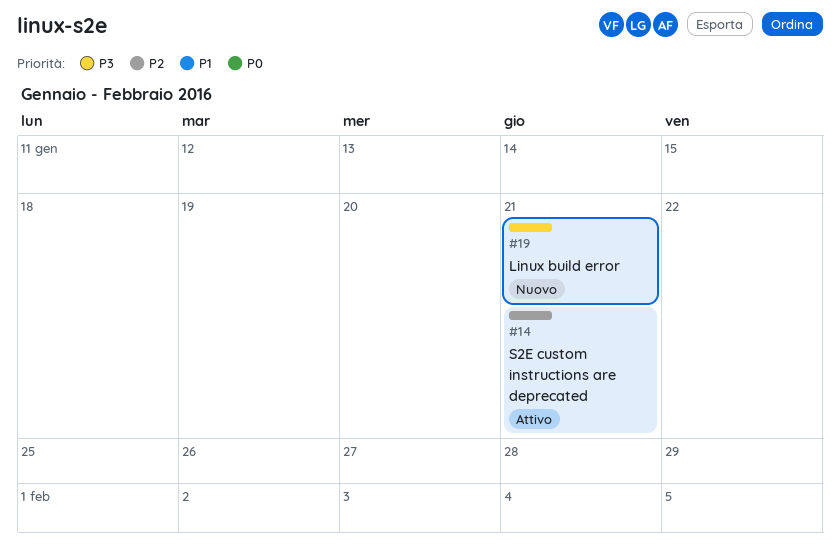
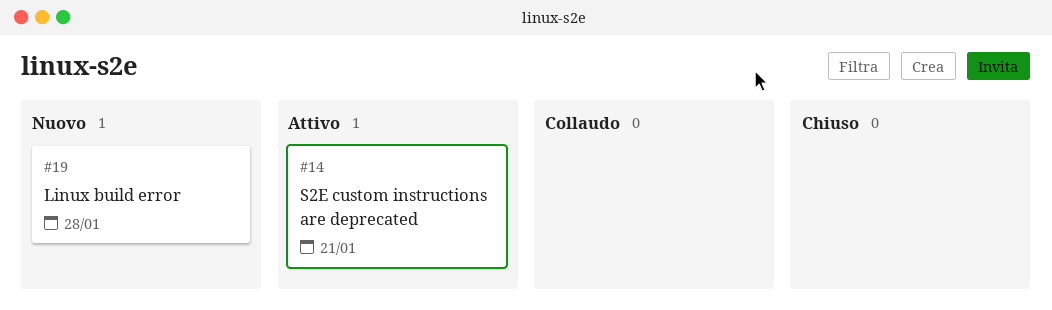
#19, due: Jan 21 -> Jan 28

